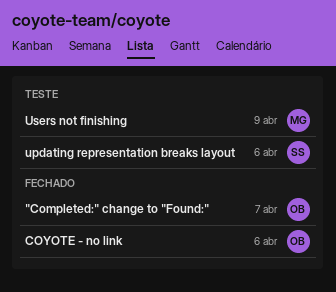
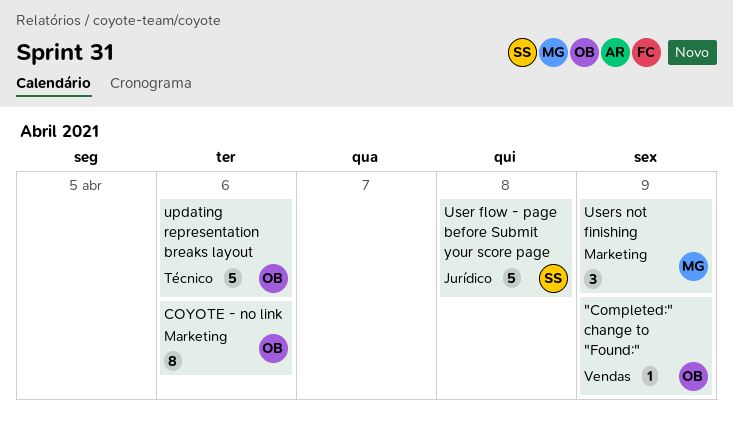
"Completed:" change to "Found:", due: Apr 7 -> Apr 9
updating representation breaks layout, owner: SS -> OB
User flow - page before Submit your score page: none -> present

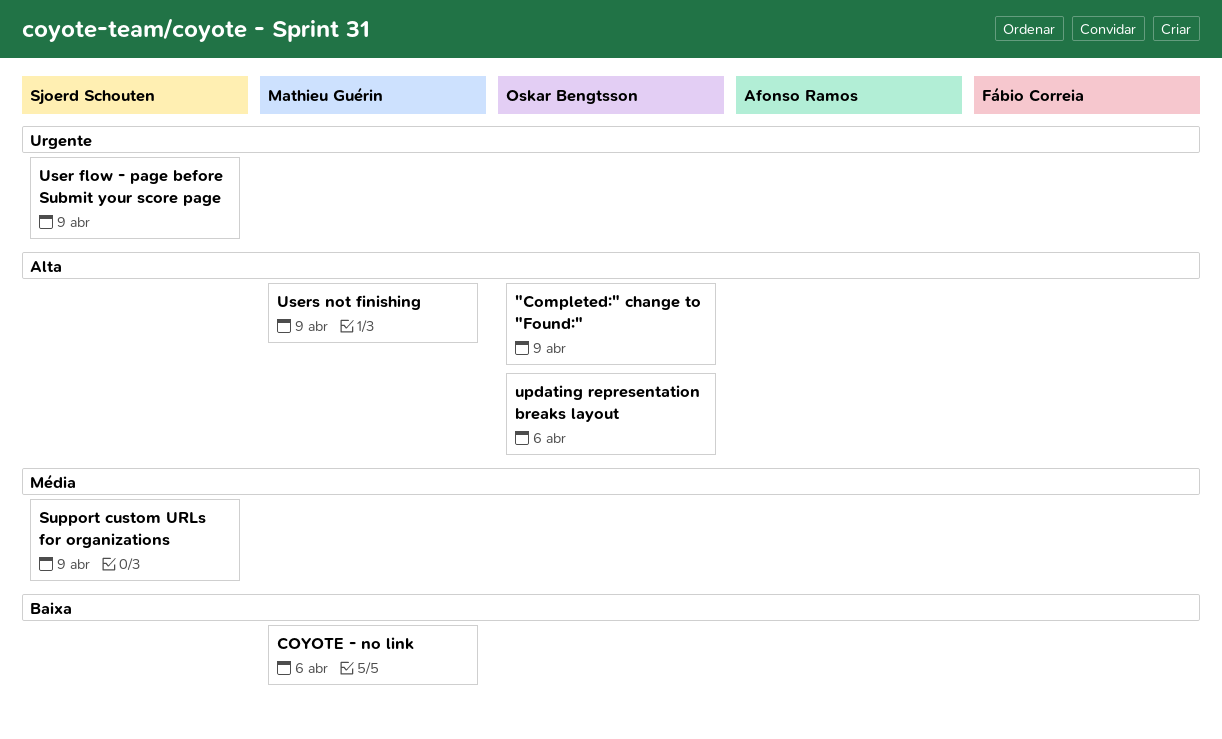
COYOTE - no link, owner: Oskar Bengtsson -> Mathieu Guérin
Support custom URLs for organizations: none -> present
User flow - page before Submit your score page, due: Apr 8 -> Apr 9

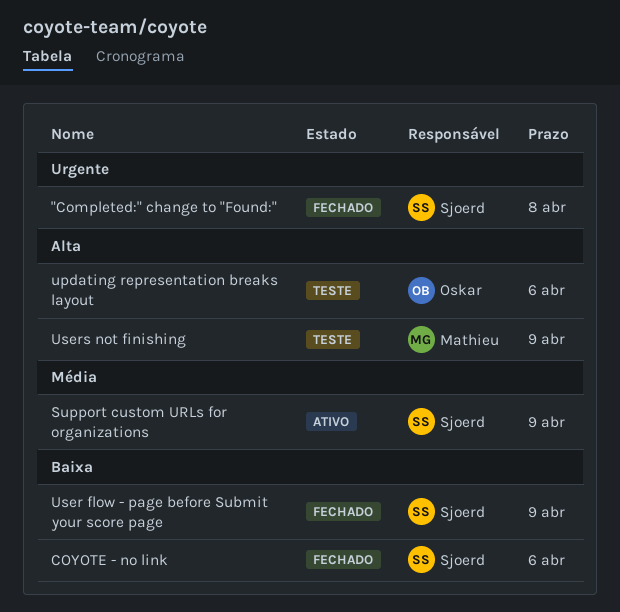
"Completed:" change to "Found:", owner: Oskar Bengtsson -> Sjoerd Schouten
"Completed:" change to "Found:", priority: Alta -> Urgente
"Completed:" change to "Found:", due: Apr 9 -> Apr 8
COYOTE - no link, owner: Mathieu Guérin -> Sjoerd Schouten
User flow - page before Submit your score page, priority: Urgente -> Baixa

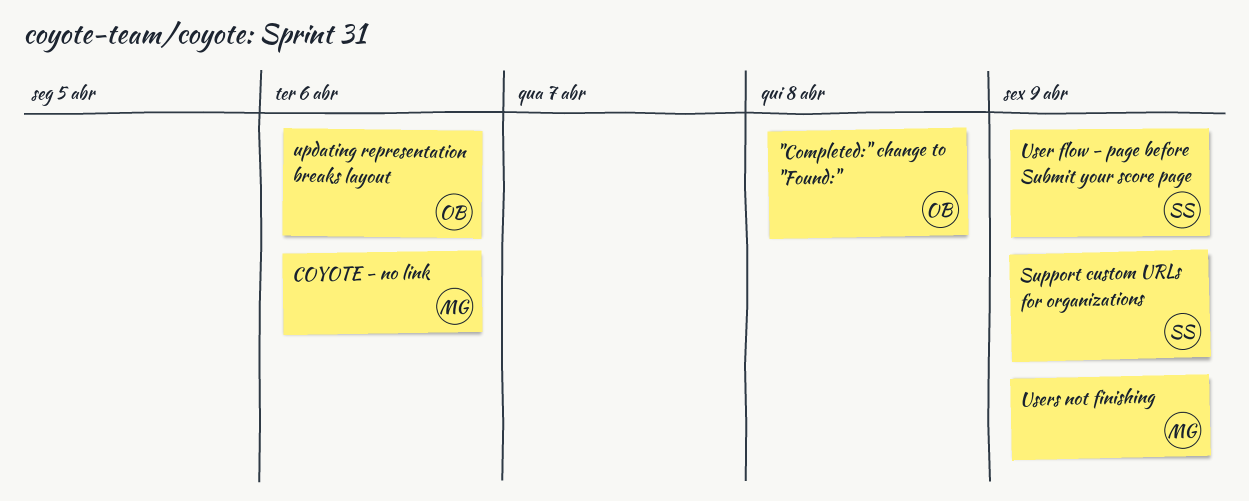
"Completed:" change to "Found:", owner: Sjoerd -> Oskar
COYOTE - no link, owner: Sjoerd -> Mathieu

